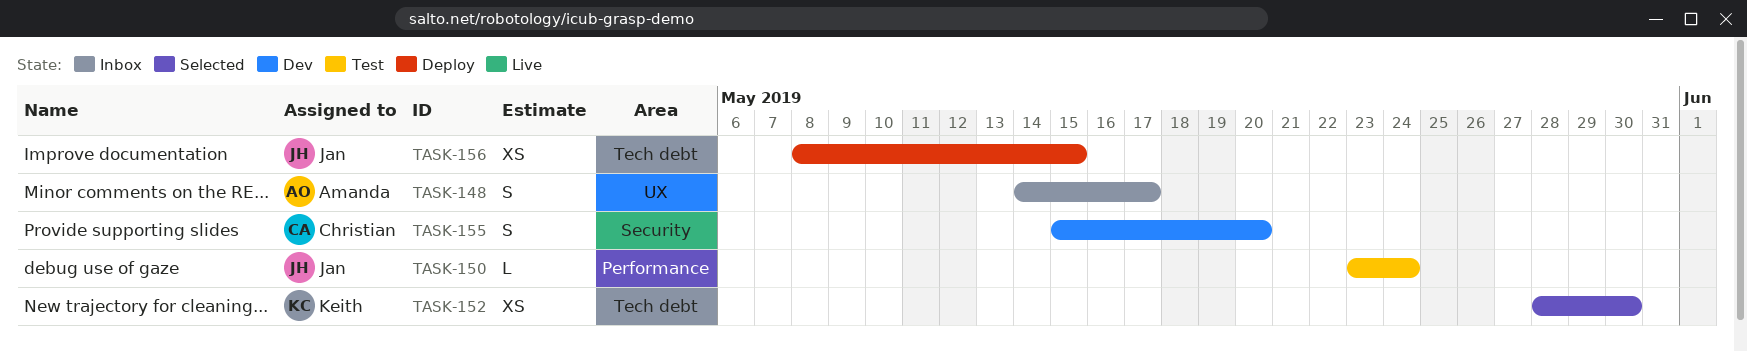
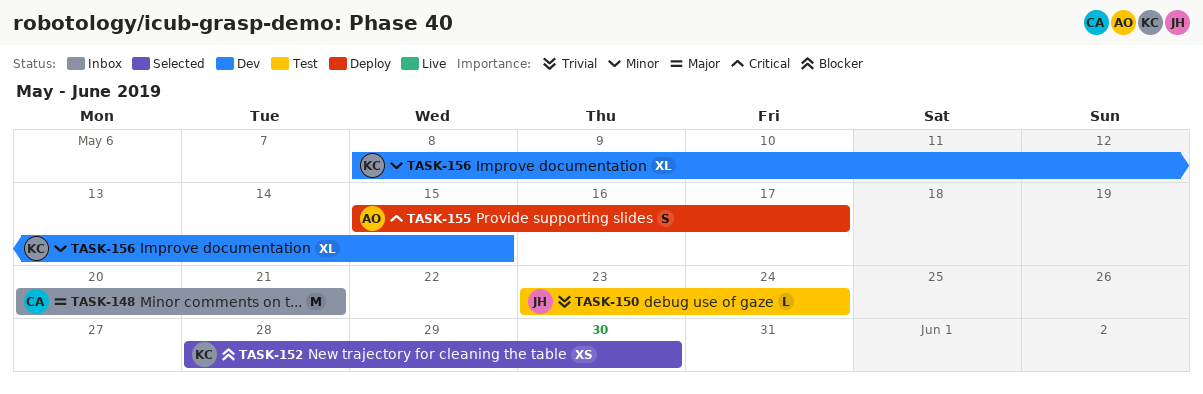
TASK-148, owner: Amanda -> Christian
TASK-148, estimate: S -> M
TASK-148, start: May 14 -> May 20
TASK-148, due: May 17 -> May 21
TASK-155, status: Dev -> Deploy
TASK-155, owner: Christian -> Amanda
TASK-155, due: May 20 -> May 17
TASK-156, status: Deploy -> Dev
TASK-156, owner: Jan -> Keith
TASK-156, estimate: XS -> XL

